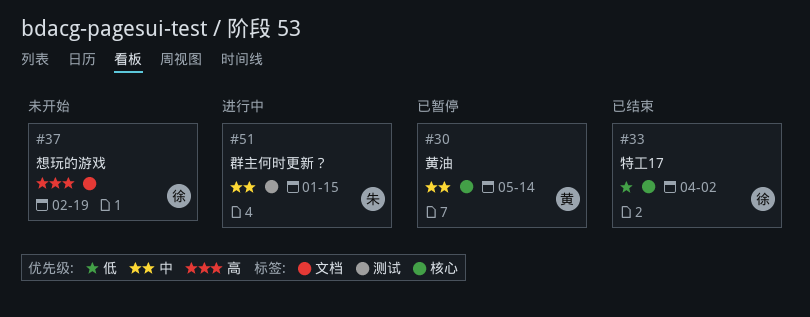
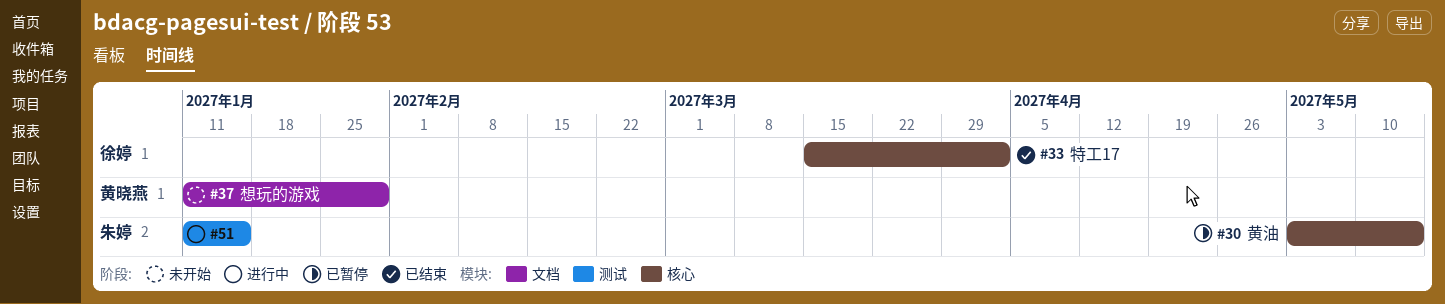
#30, owner: 黄晓燕 -> 朱婷
#37, owner: 徐婷 -> 黄晓燕
#37, due: Feb 19 -> Jan 29

